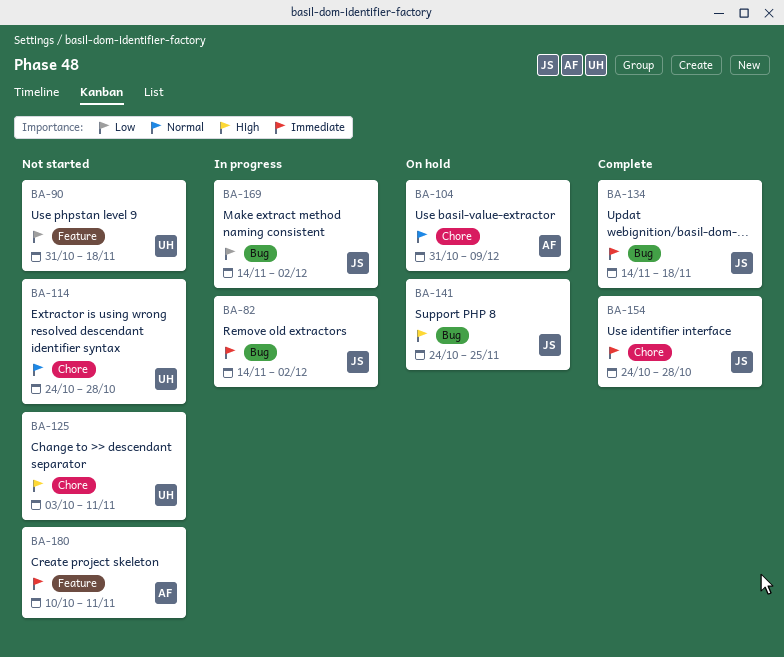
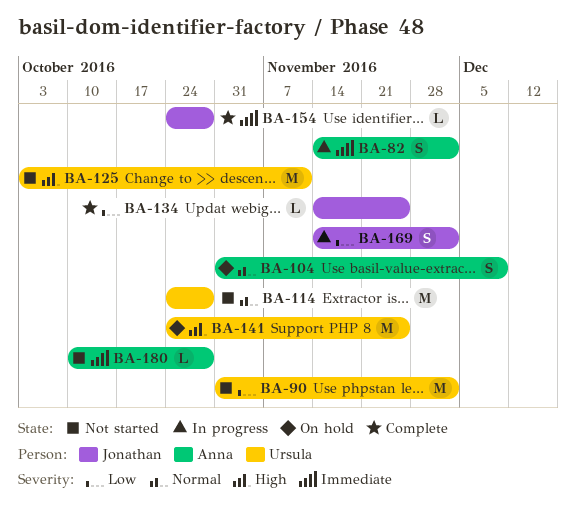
BA-82, owner: Jonathan -> Anna
BA-90, due: Nov 18 -> Dec 2
BA-134, priority: Immediate -> Low
BA-134, due: Nov 18 -> Nov 25
BA-141, owner: Jonathan -> Ursula
BA-180, due: Nov 11 -> Oct 28

